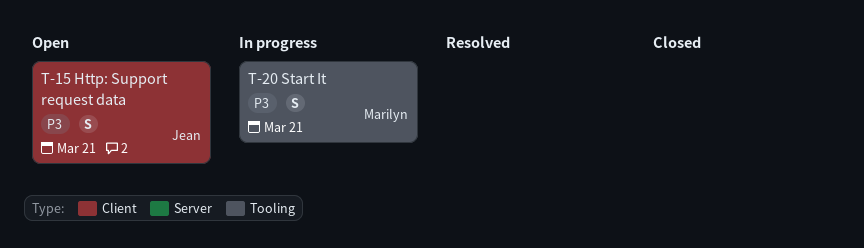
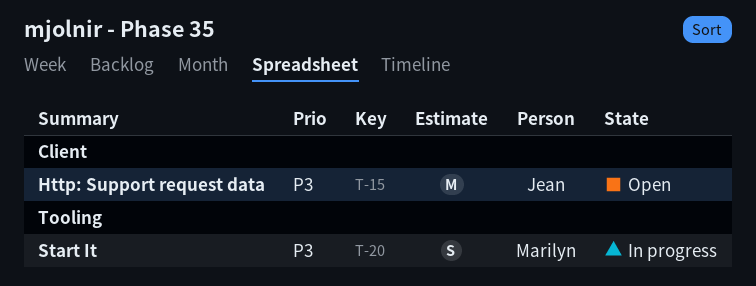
T-15, estimate: S -> M

